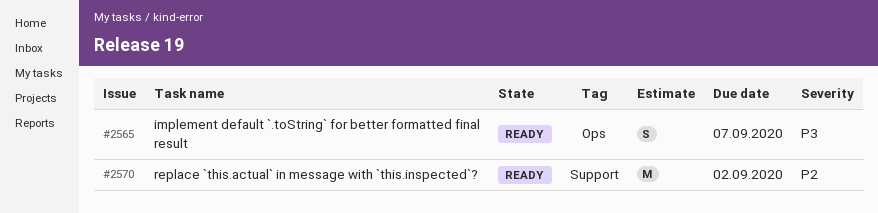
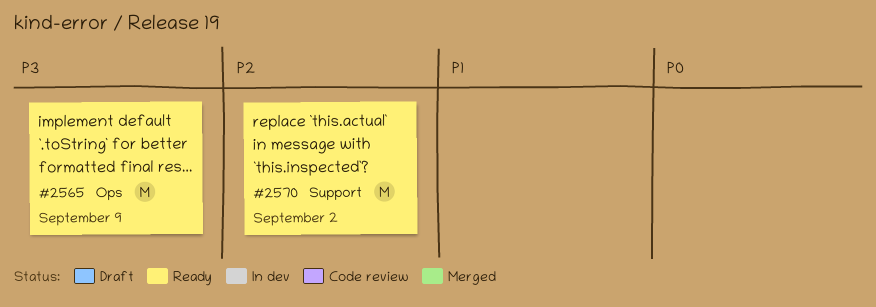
#2565, estimate: S -> M
#2565, due: Sep 7 -> Sep 9

